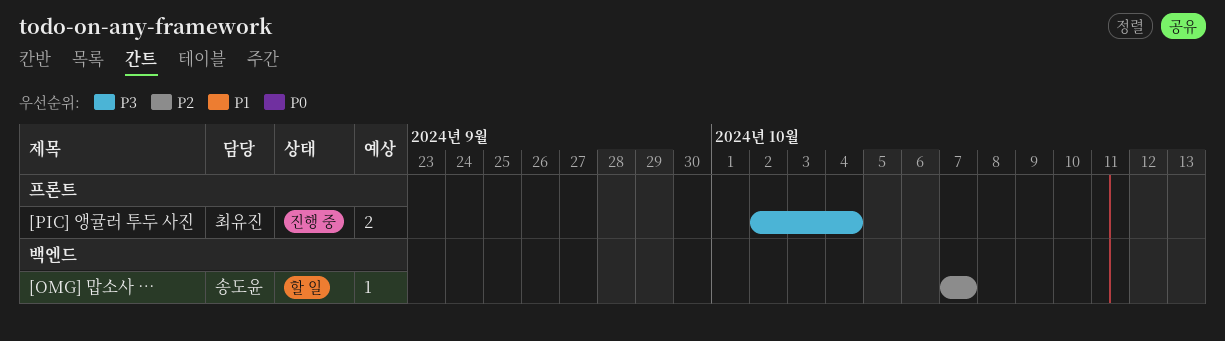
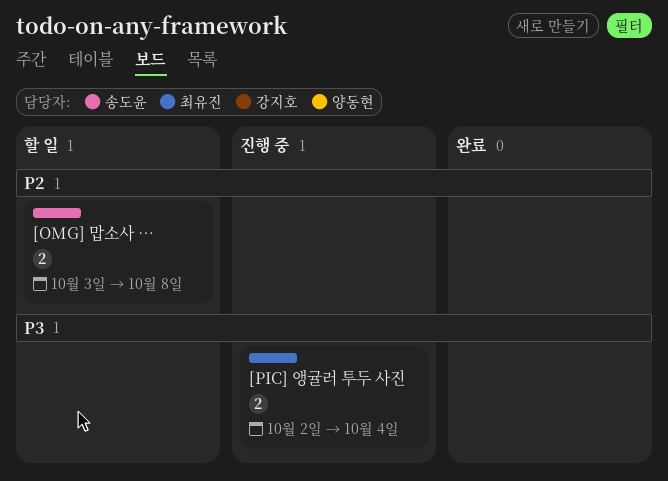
[OMG] 맙소사 …, estimate: 1 -> 2
[OMG] 맙소사 …, start: Oct 7 -> Oct 3
[OMG] 맙소사 …, due: Oct 7 -> Oct 8

